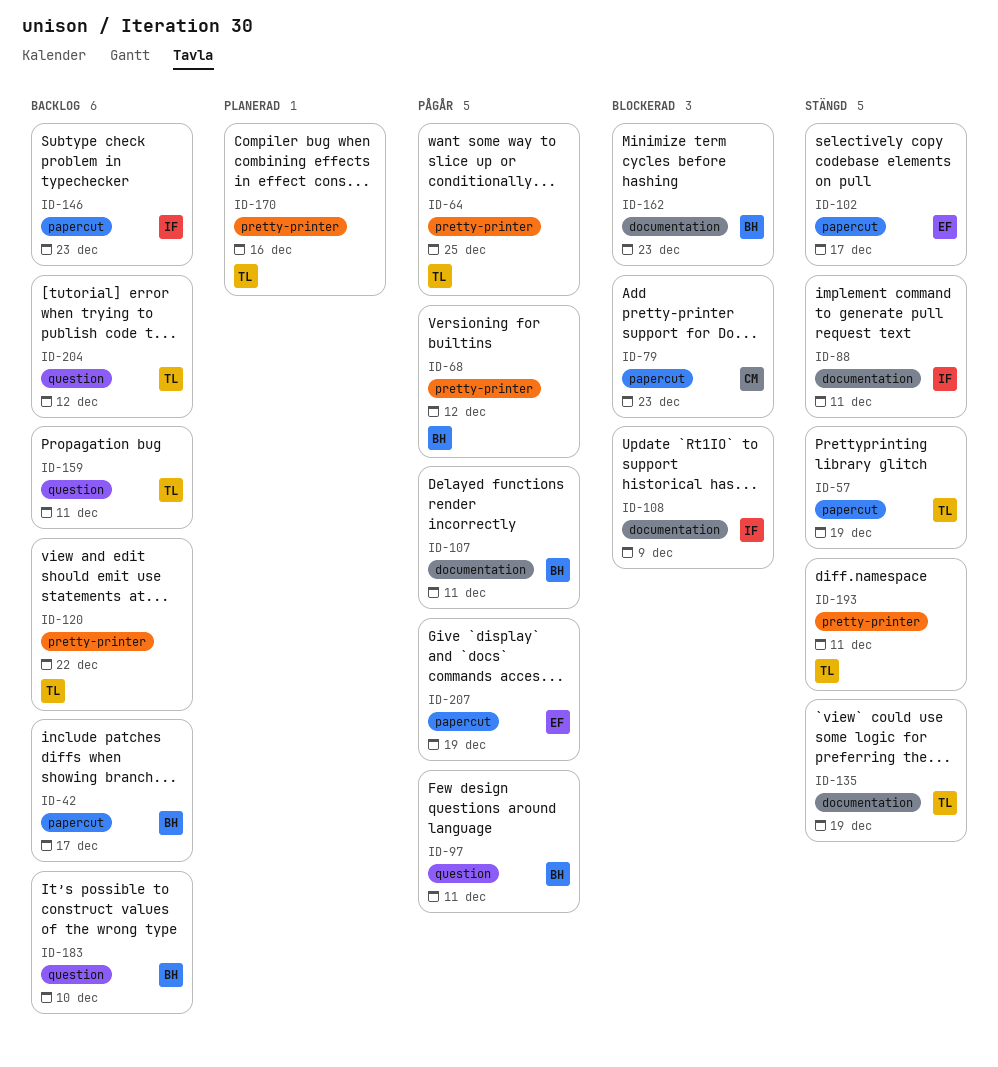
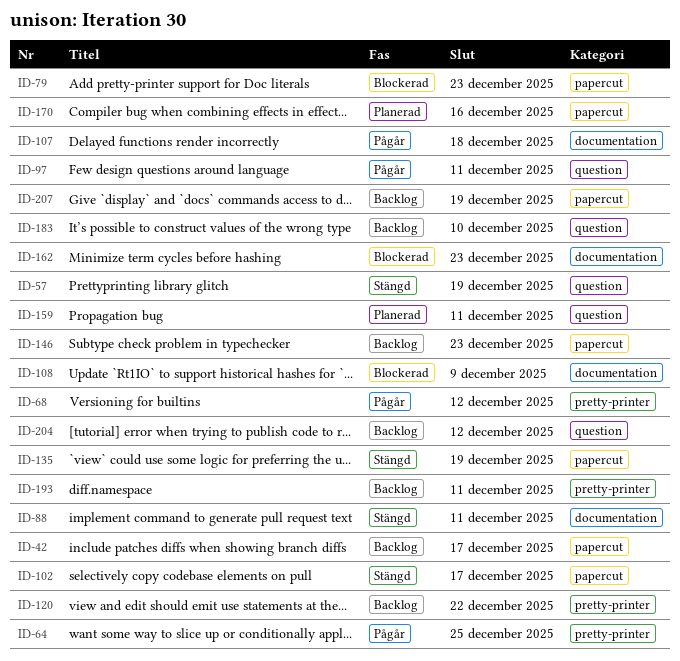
ID-57, label: papercut -> question
ID-107, due: Dec 11 -> Dec 18
ID-135, label: documentation -> papercut
ID-159, status: Backlog -> Planerad
ID-170, label: pretty-printer -> papercut
ID-193, status: Stängd -> Backlog
ID-207, status: Pågår -> Backlog

